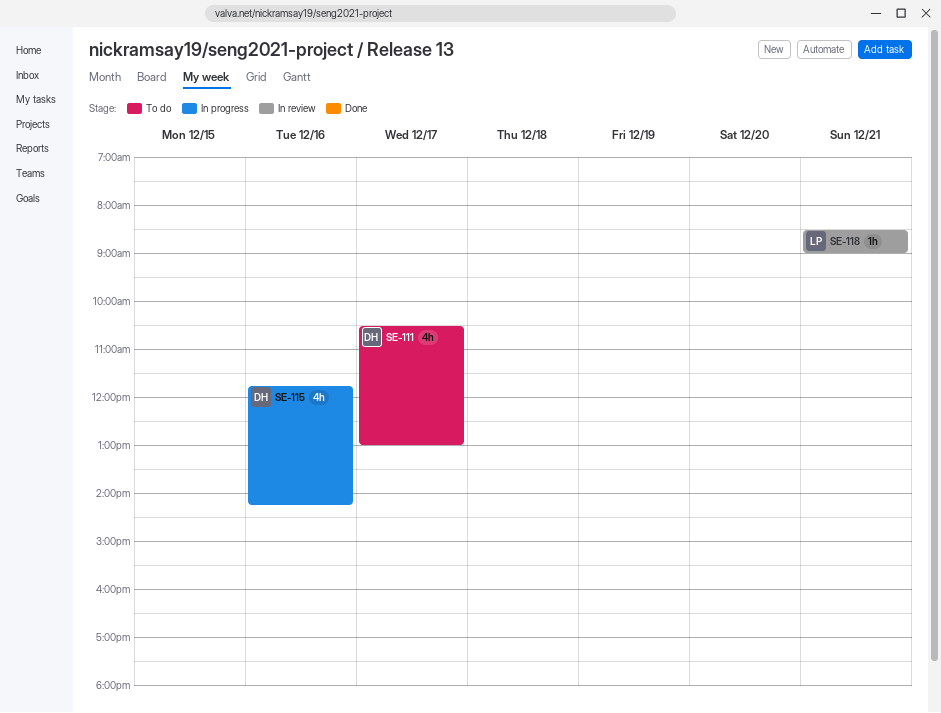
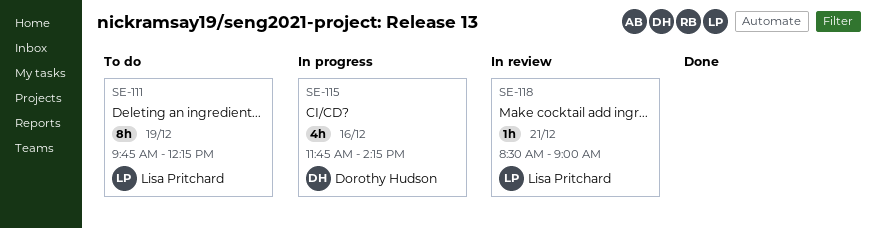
SE-111, owner: Dorothy Hudson -> Lisa Pritchard
SE-111, estimate: 4h -> 8h
SE-111, day: Dec 17 -> Dec 19
SE-111, begins: 10:30 -> 09:45
SE-111, ends: 13:00 -> 12:15

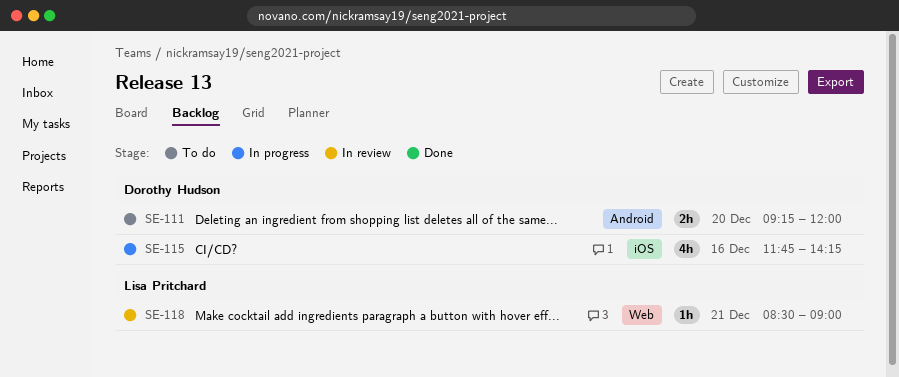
SE-111, owner: Lisa Pritchard -> Dorothy Hudson
SE-111, estimate: 8h -> 2h
SE-111, day: Dec 19 -> Dec 20
SE-111, begins: 09:45 -> 09:15
SE-111, ends: 12:15 -> 12:00

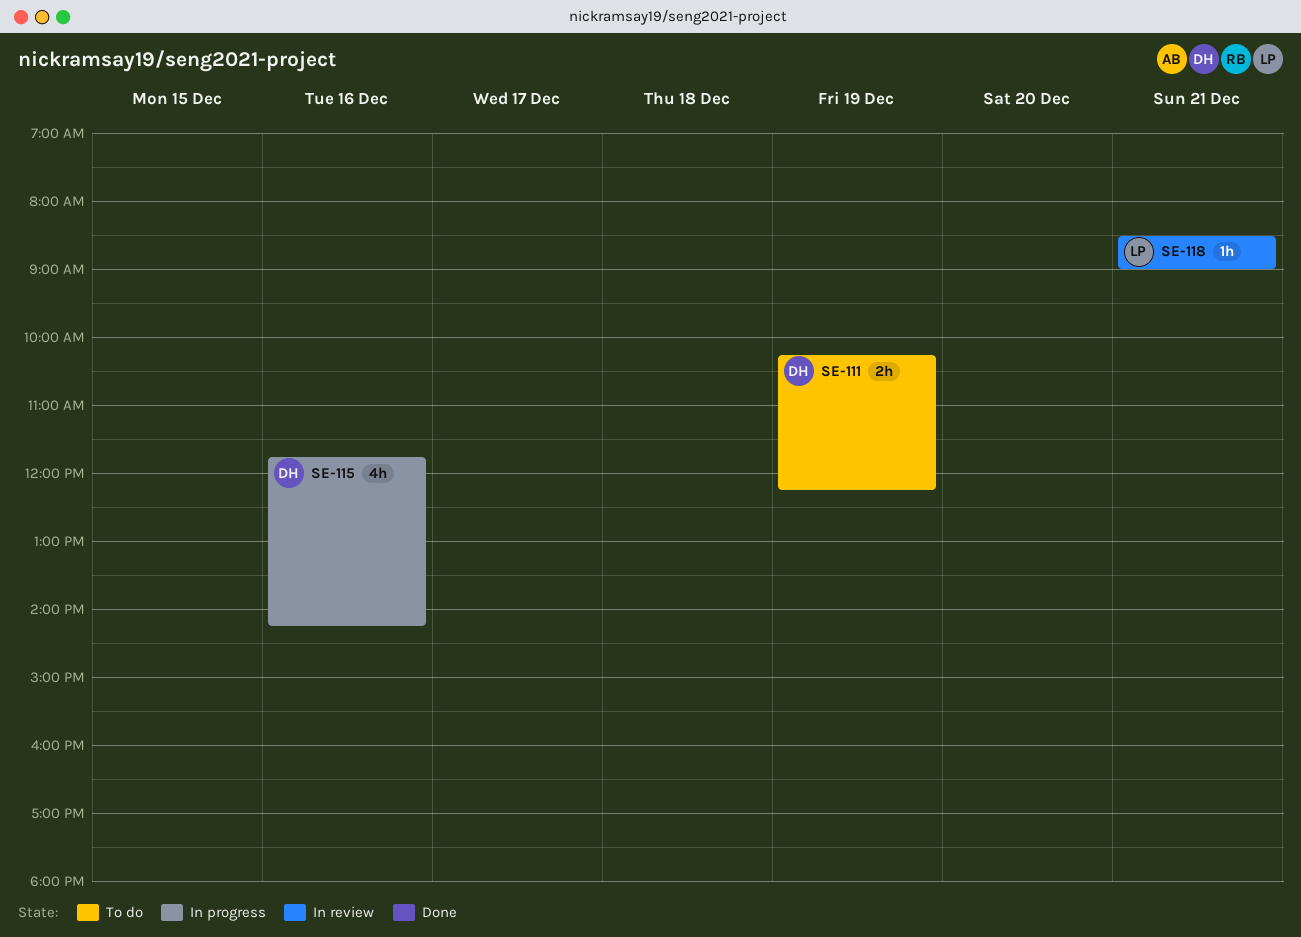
SE-111, day: Dec 20 -> Dec 19
SE-111, begins: 09:15 -> 10:15
SE-111, ends: 12:00 -> 12:15

